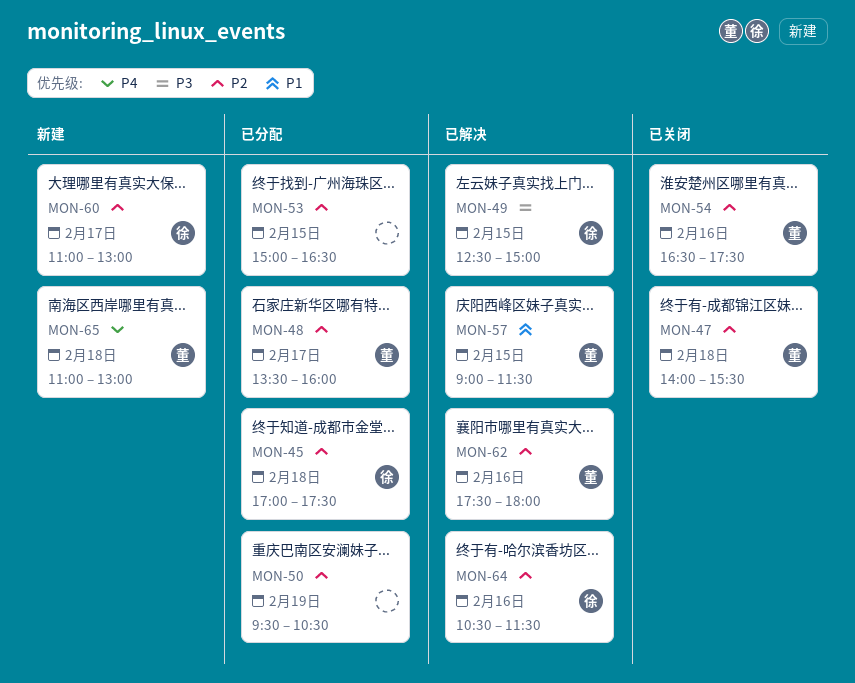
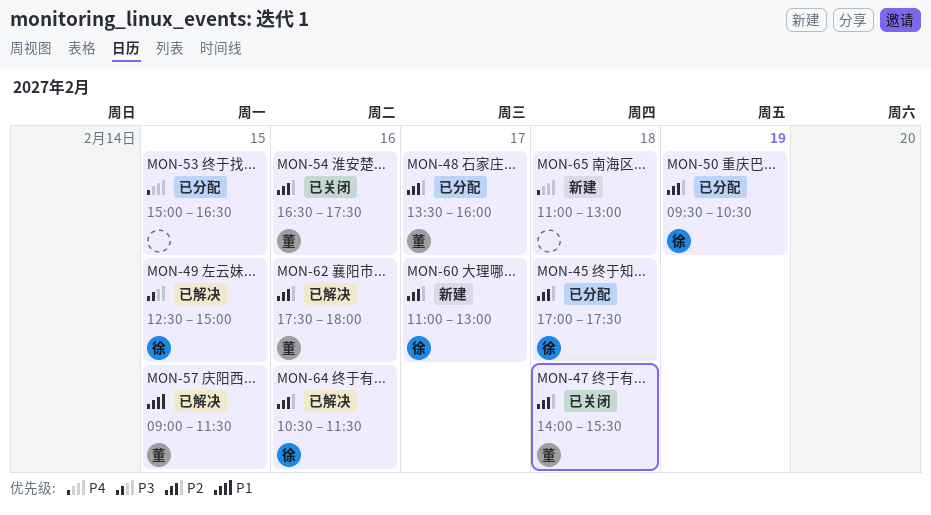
MON-50, owner: none -> 徐
MON-53, priority: P2 -> P4
MON-65, owner: 董 -> none

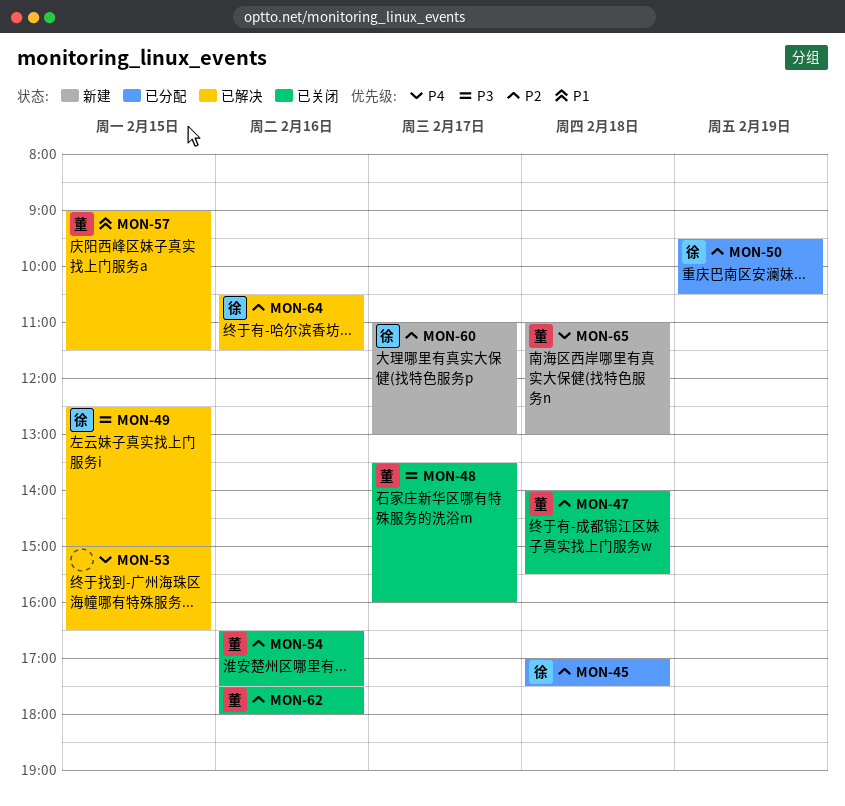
MON-48, status: 已分配 -> 已关闭
MON-48, priority: P2 -> P3
MON-53, status: 已分配 -> 已解决
MON-62, status: 已解决 -> 已关闭
MON-65, owner: none -> 董

